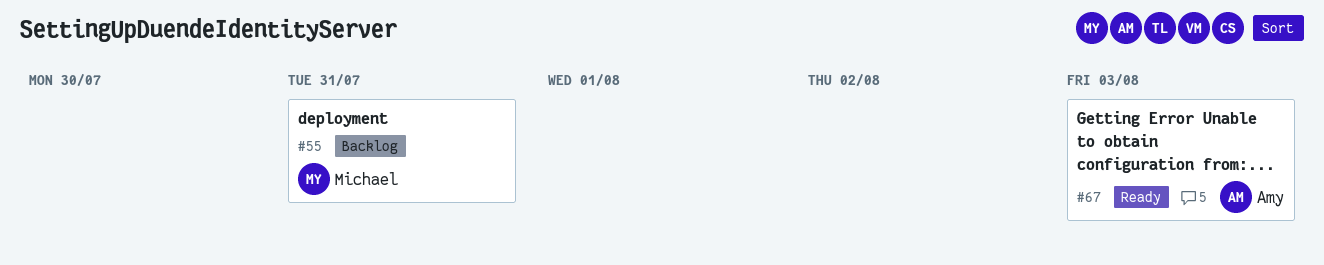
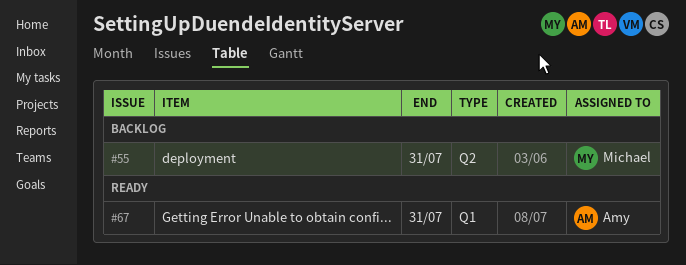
#67, due: Aug 3 -> Jul 31

